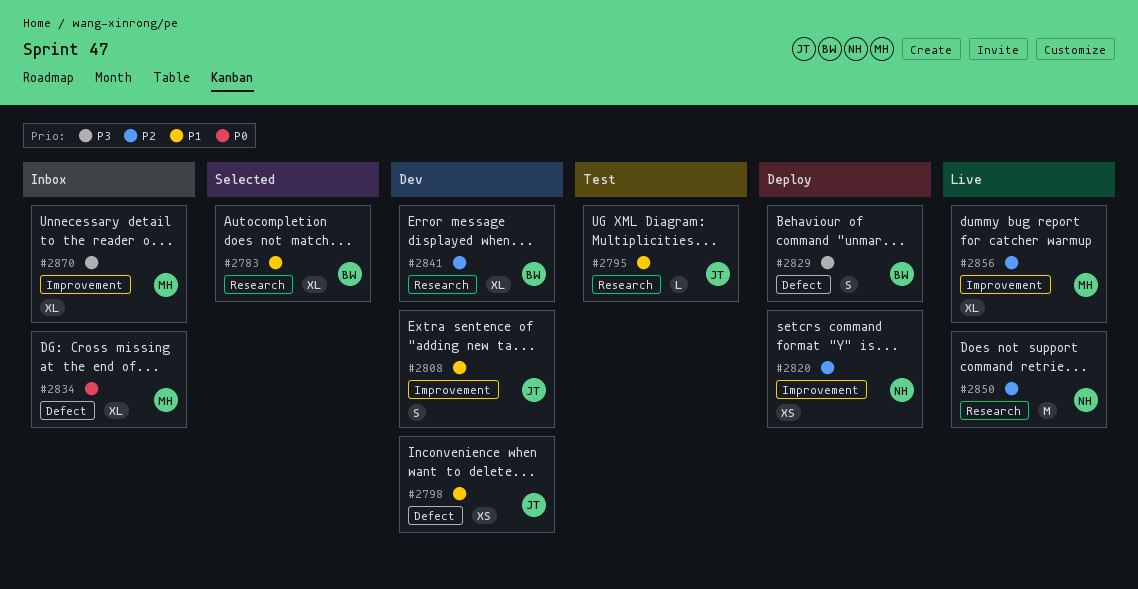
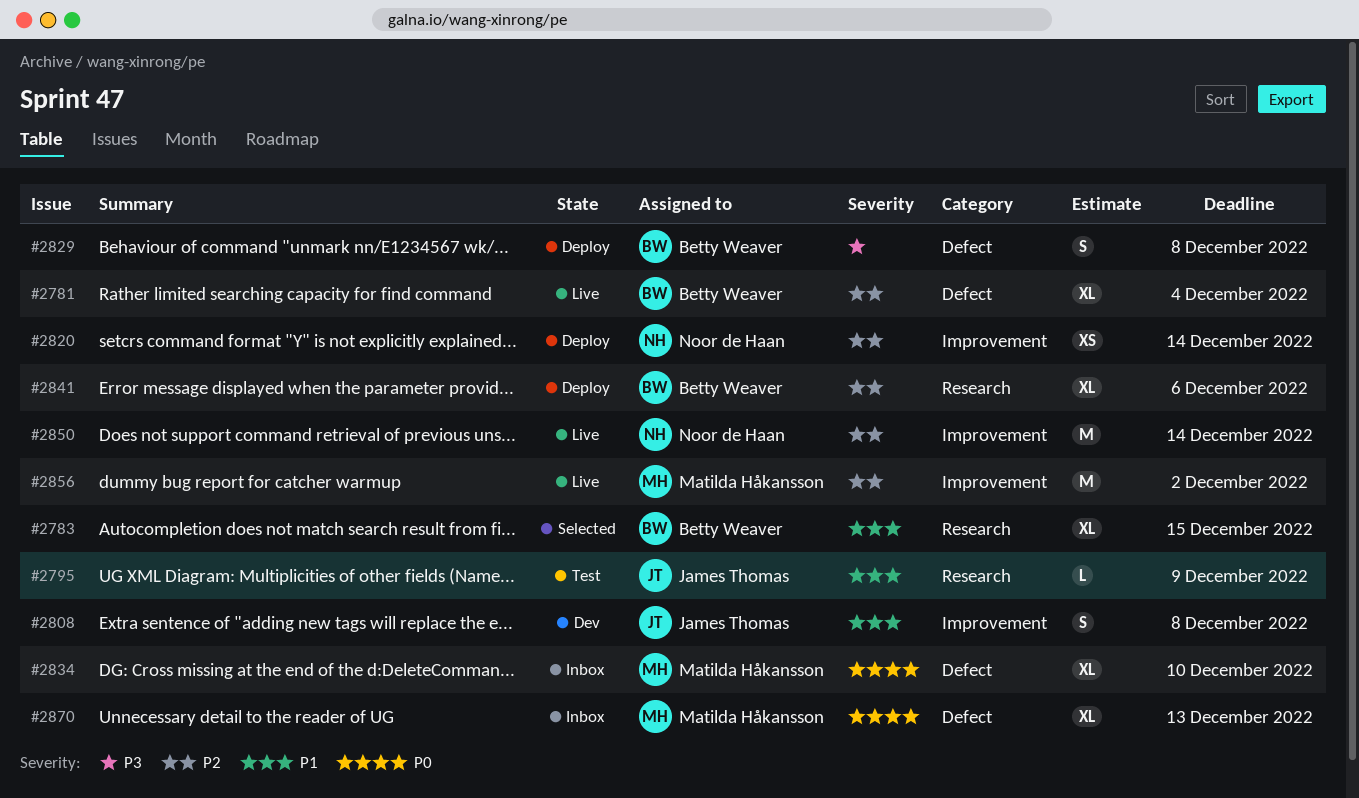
#2781: none -> present
#2798: present -> none
#2841, status: Dev -> Deploy
#2850, label: Research -> Improvement
#2856, estimate: XL -> M
#2870, priority: P3 -> P0
#2870, label: Improvement -> Defect

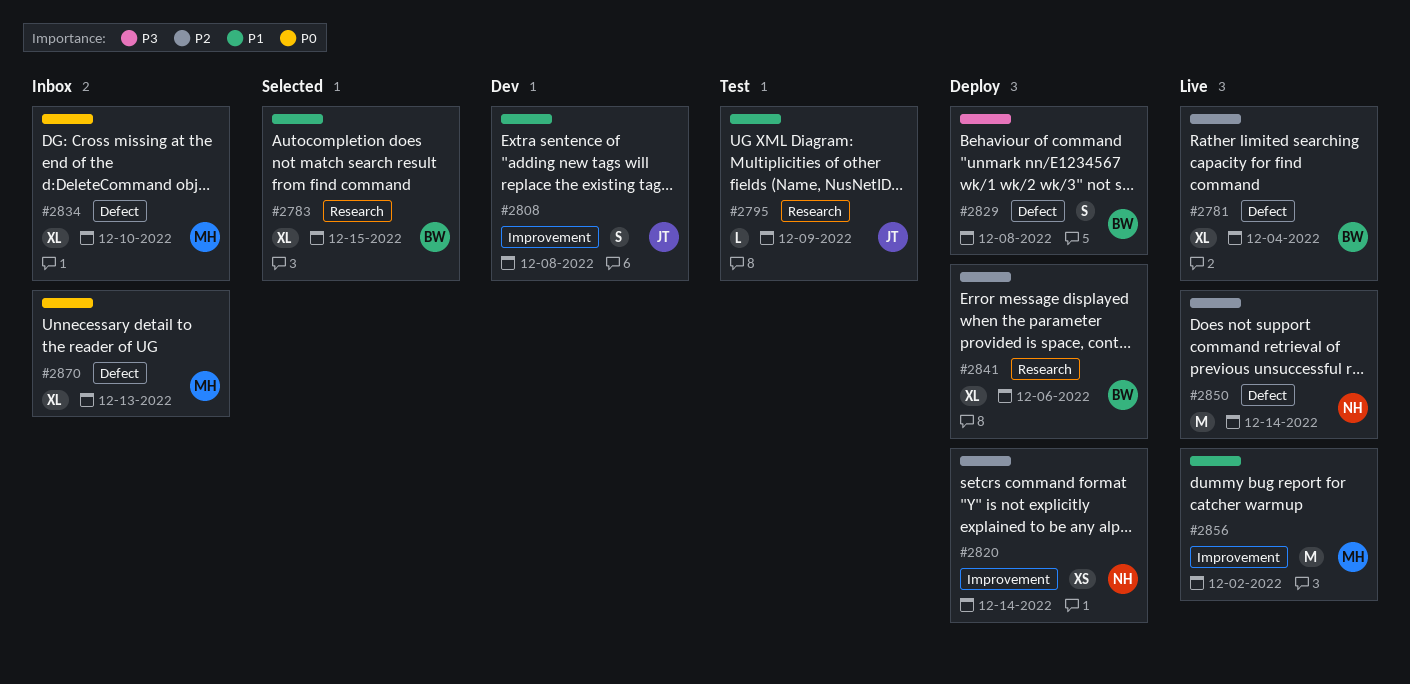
#2850, label: Improvement -> Defect
#2856, priority: P2 -> P1

